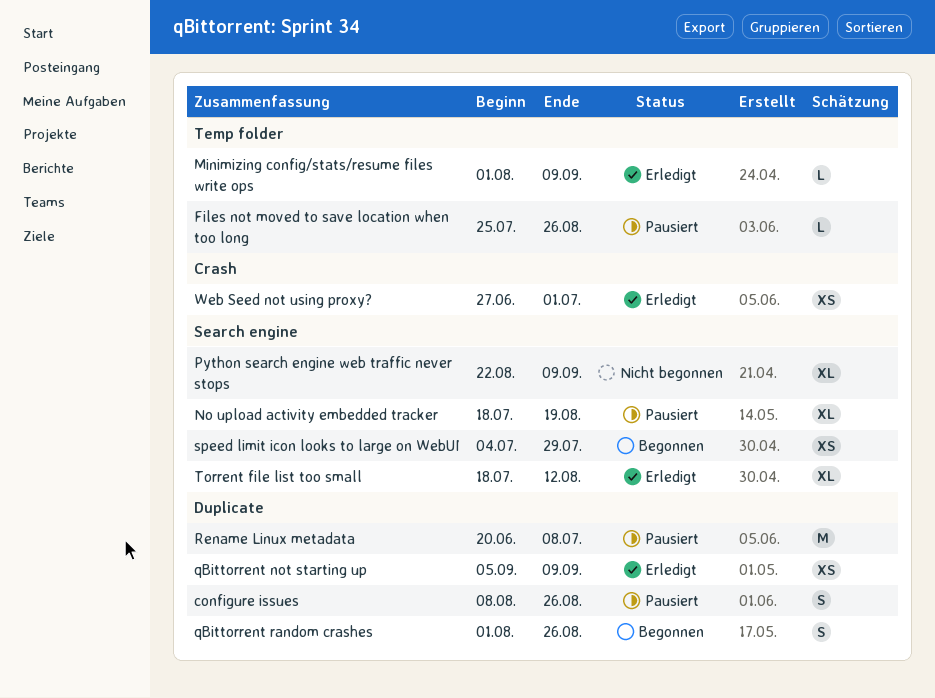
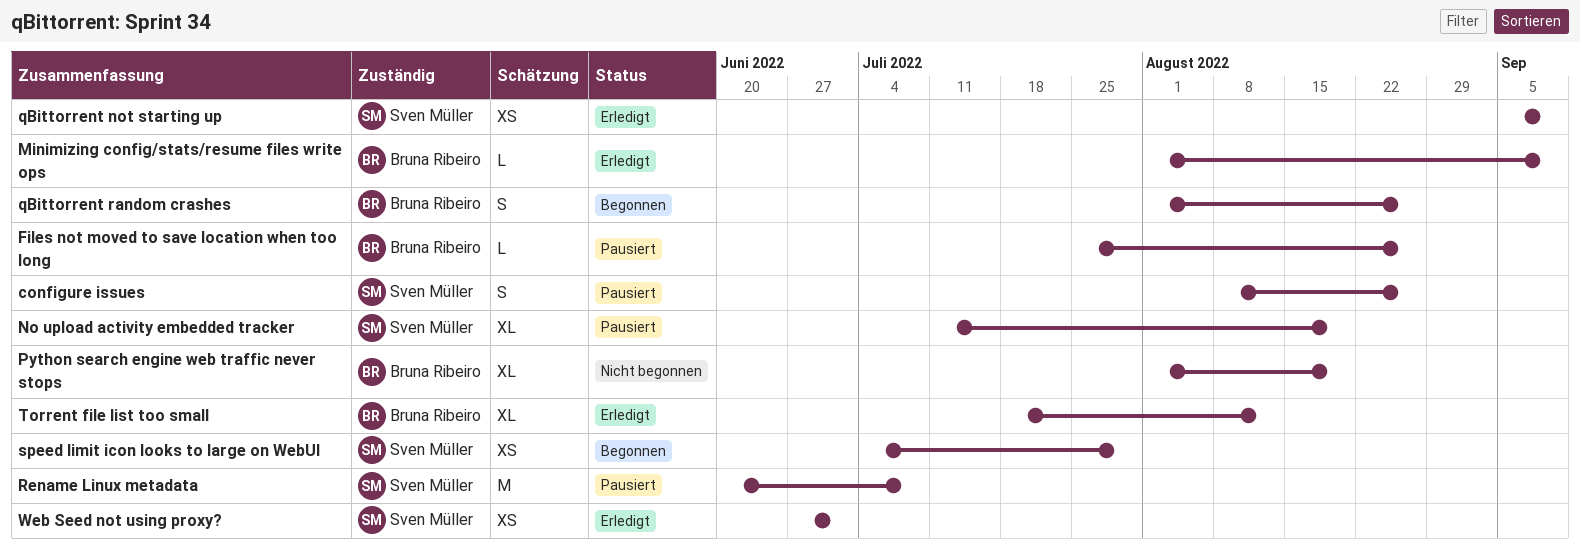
No upload activity embedded tracker, start: Jul 18 -> Jul 11
Python search engine web traffic never stops, start: Aug 22 -> Aug 1
Python search engine web traffic never stops, due: Sep 9 -> Aug 19

